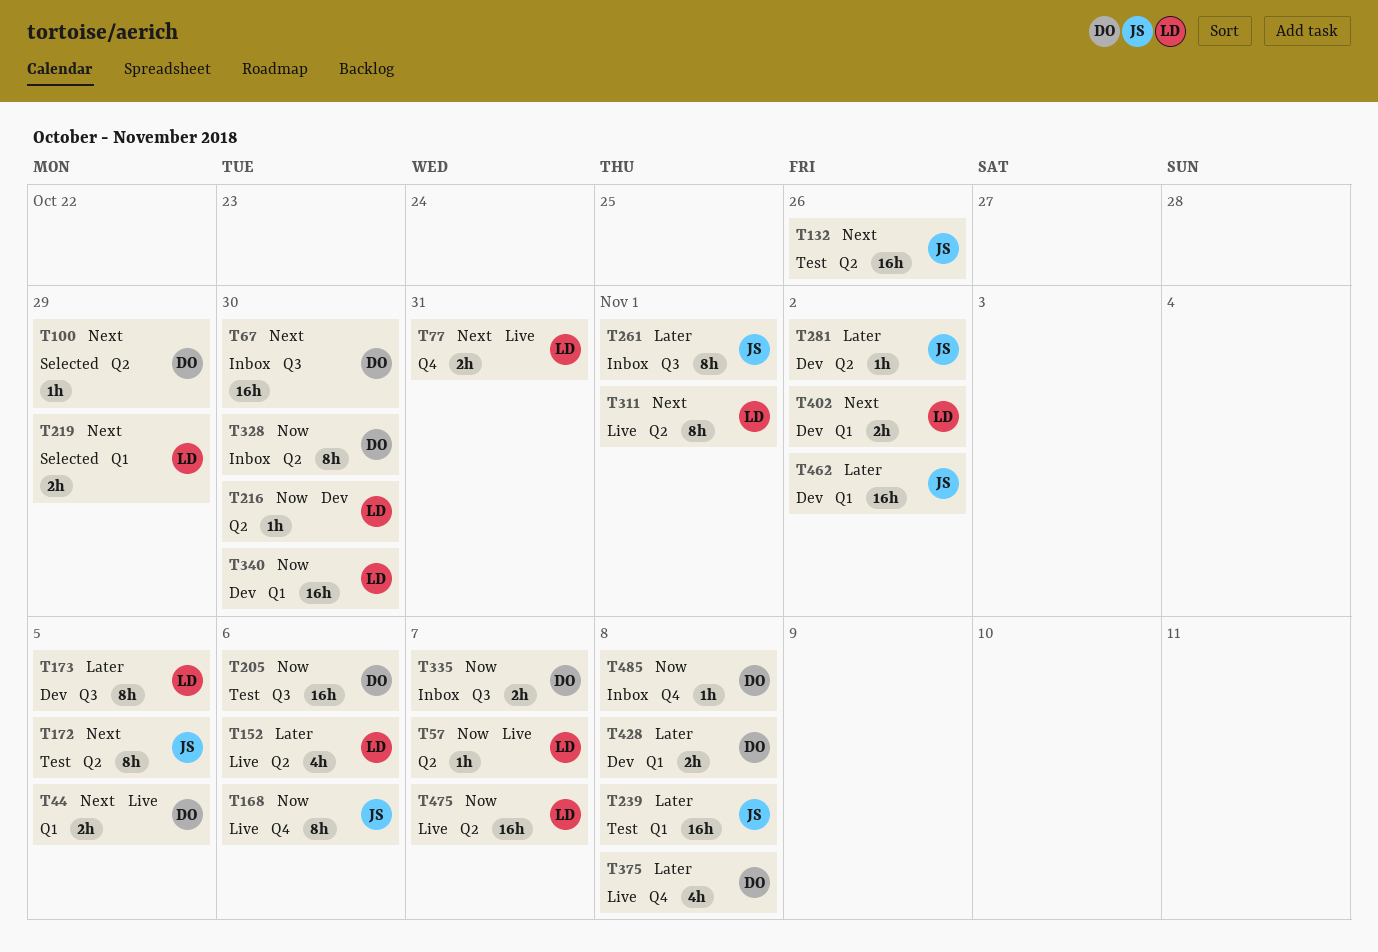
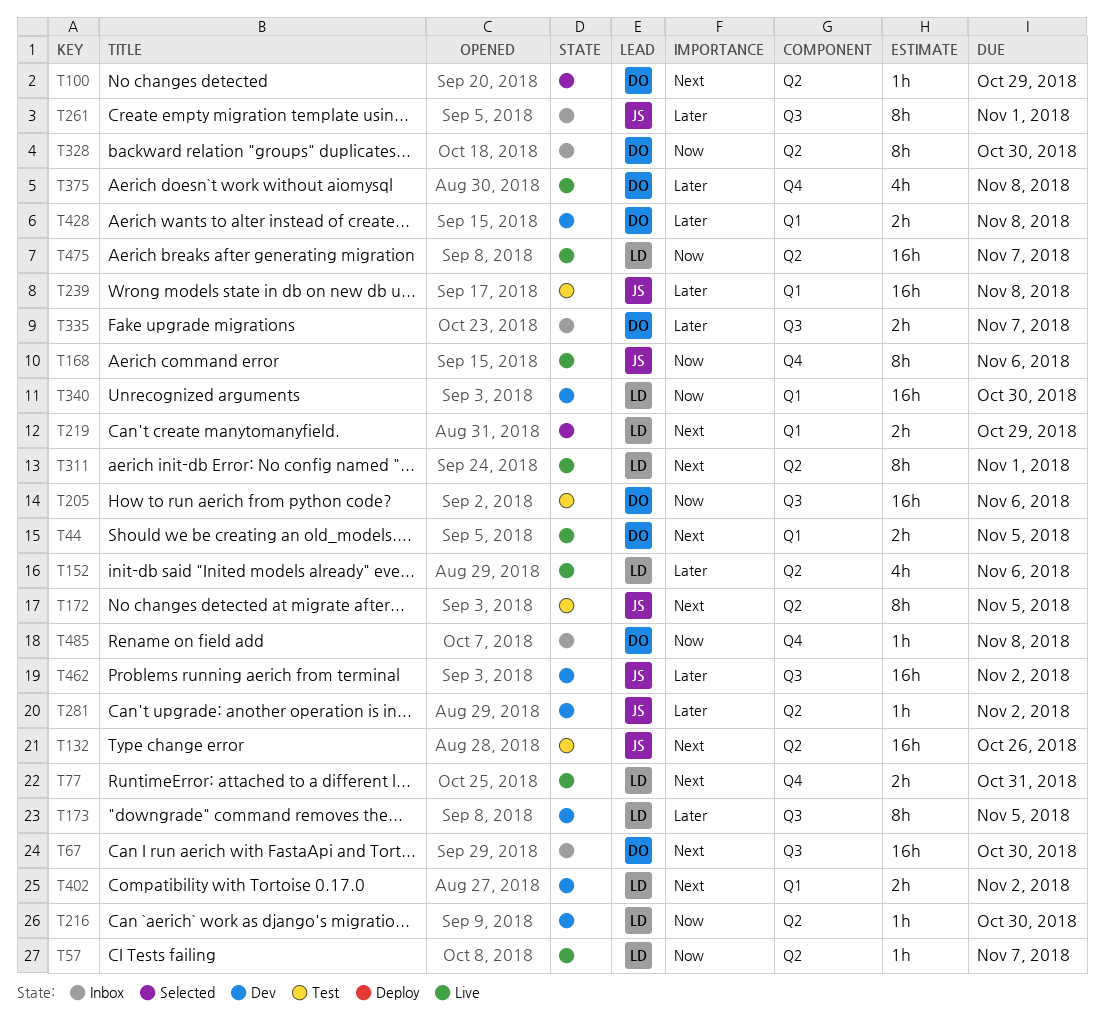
T335, priority: Now -> Later
T462, label: Q1 -> Q3

